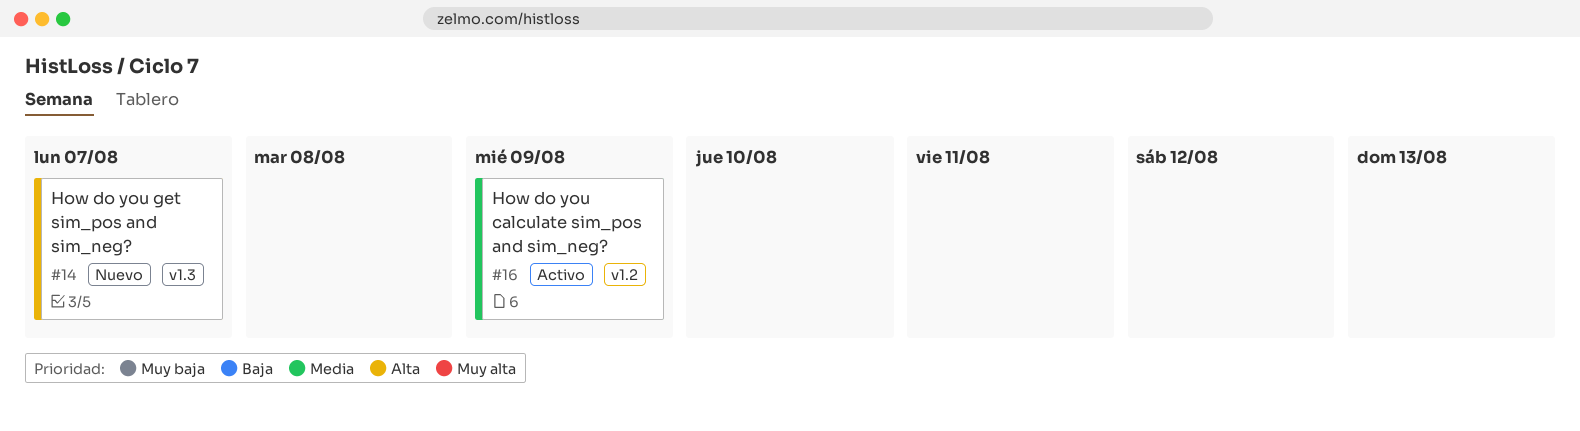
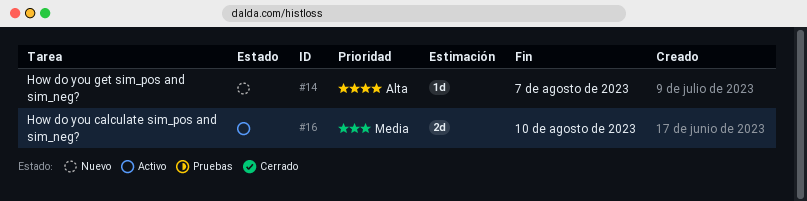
#16, due: Aug 9 -> Aug 10

